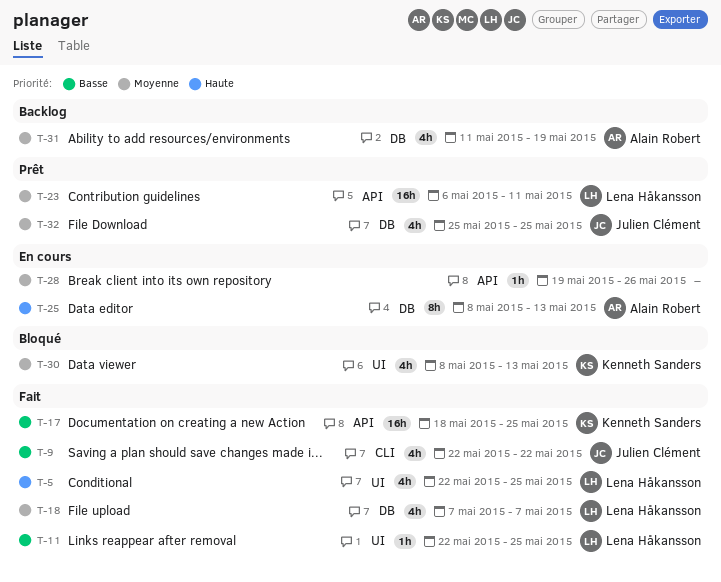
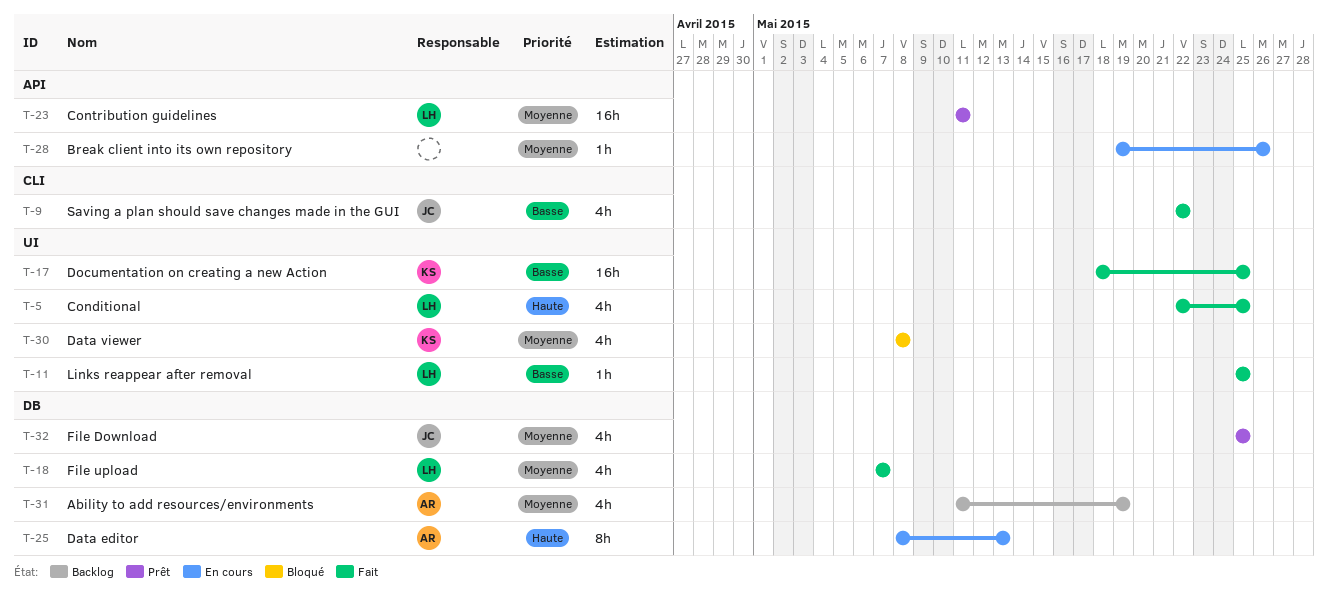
T-11, start: May 22 -> May 25
T-17, label: API -> UI
T-23, start: May 6 -> May 11
T-30, due: May 13 -> May 8

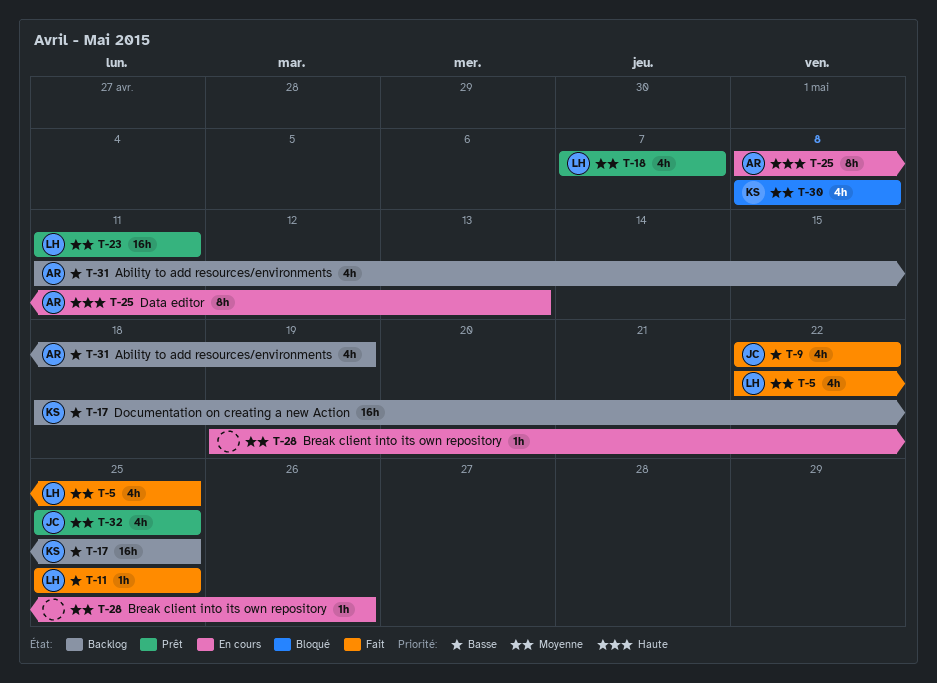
T-5, priority: Haute -> Moyenne
T-17, status: Fait -> Backlog
T-18, status: Fait -> Prêt
T-31, priority: Moyenne -> Basse

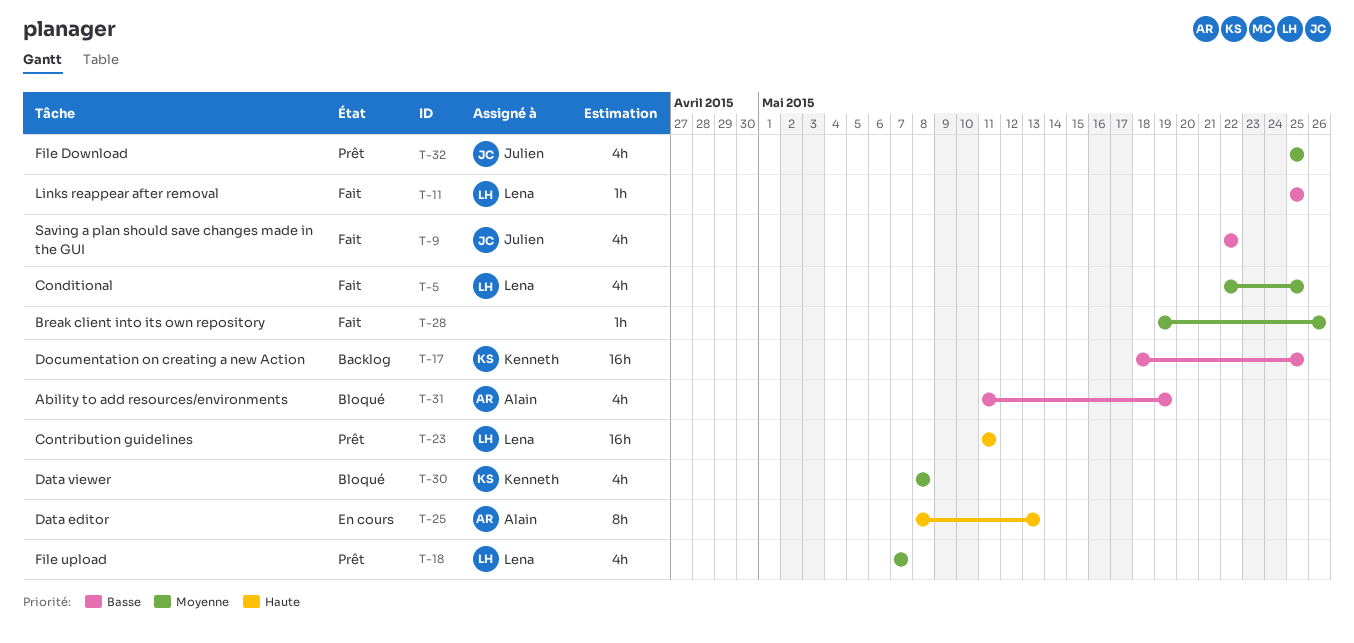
T-23, priority: Moyenne -> Haute
T-28, status: En cours -> Fait
T-31, status: Backlog -> Bloqué

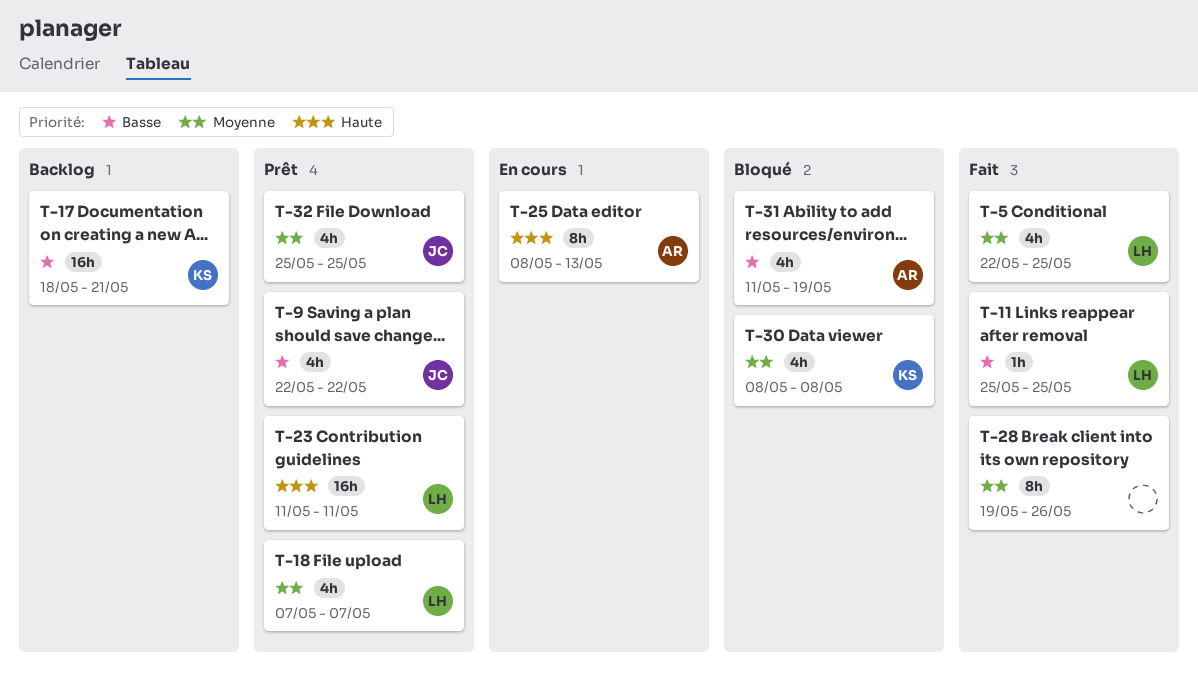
T-9, status: Fait -> Prêt
T-17, due: May 25 -> May 21
T-28, estimate: 1h -> 8h

